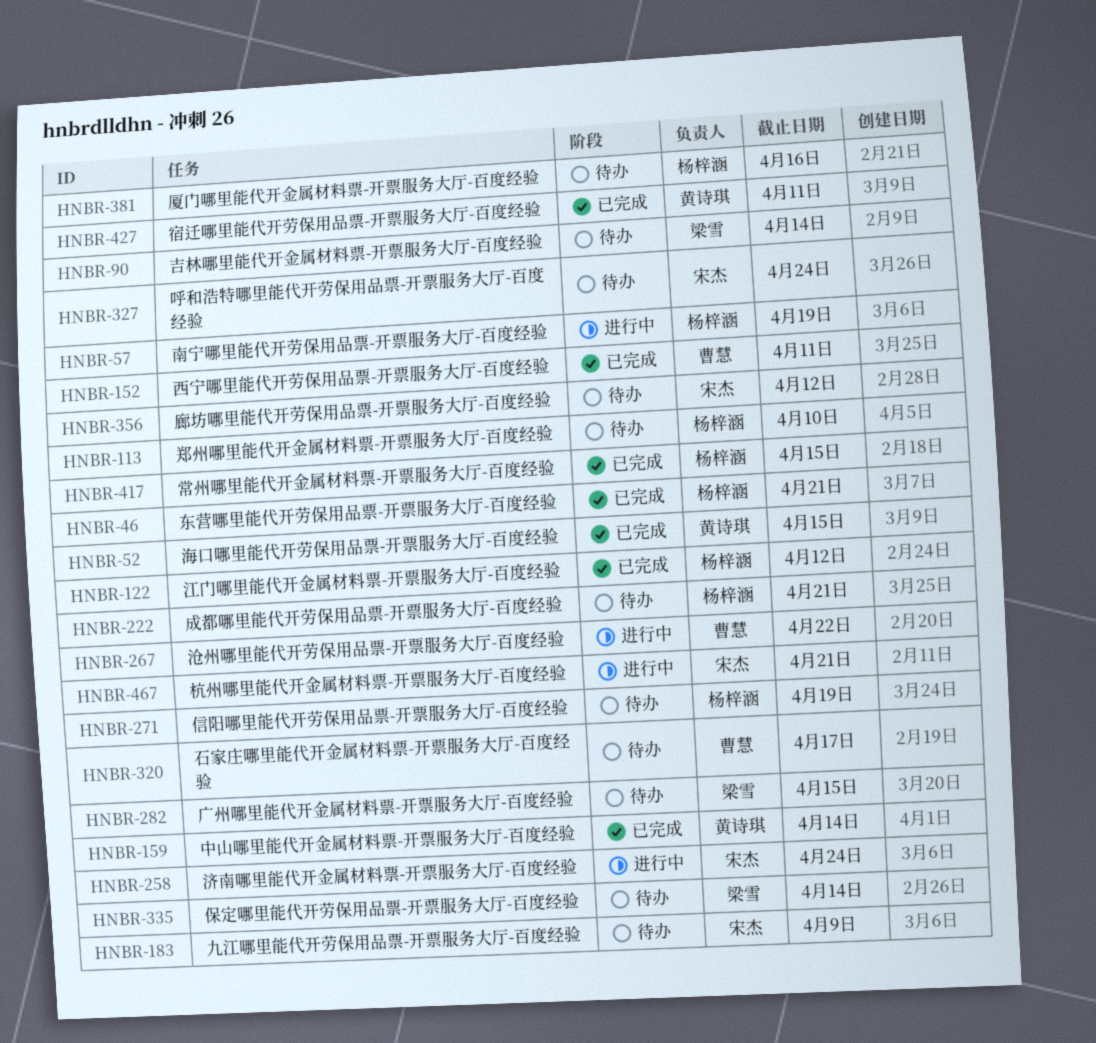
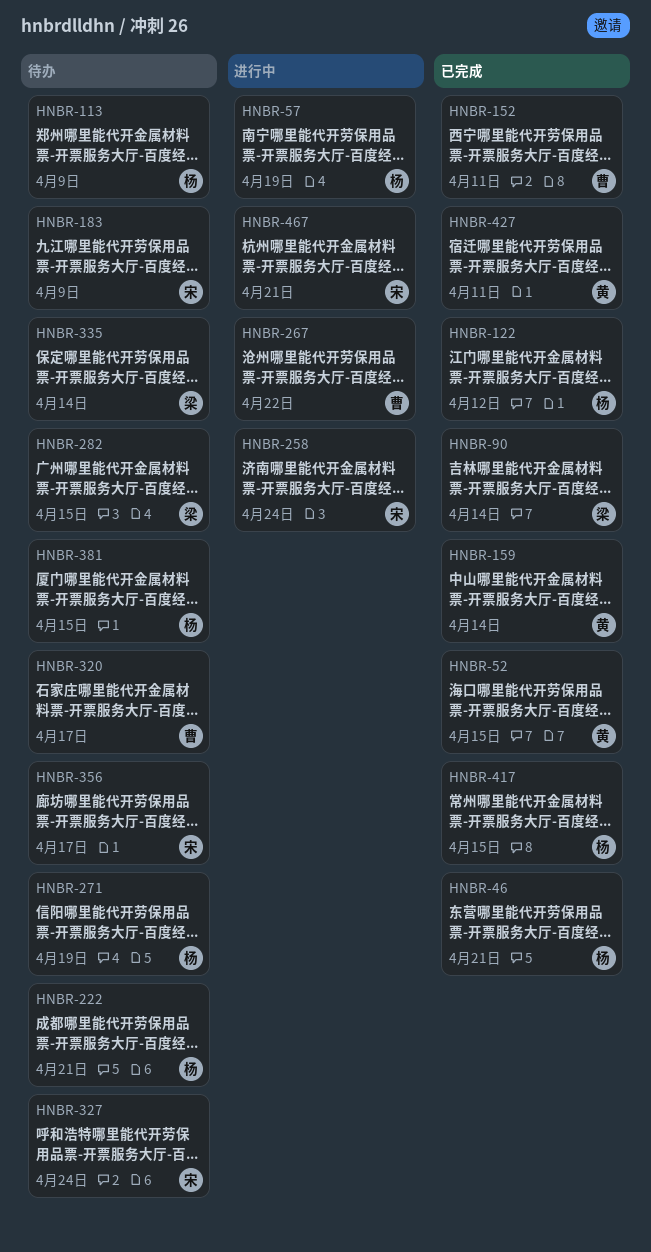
HNBR-90, status: 待办 -> 已完成
HNBR-113, due: Apr 10 -> Apr 9
HNBR-356, due: Apr 12 -> Apr 17
HNBR-381, due: Apr 16 -> Apr 15

